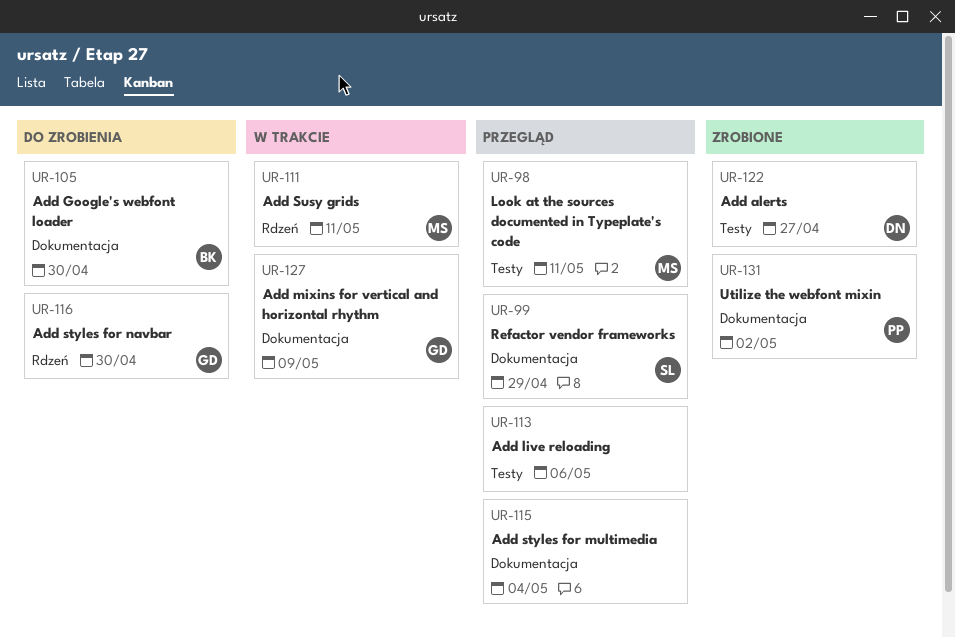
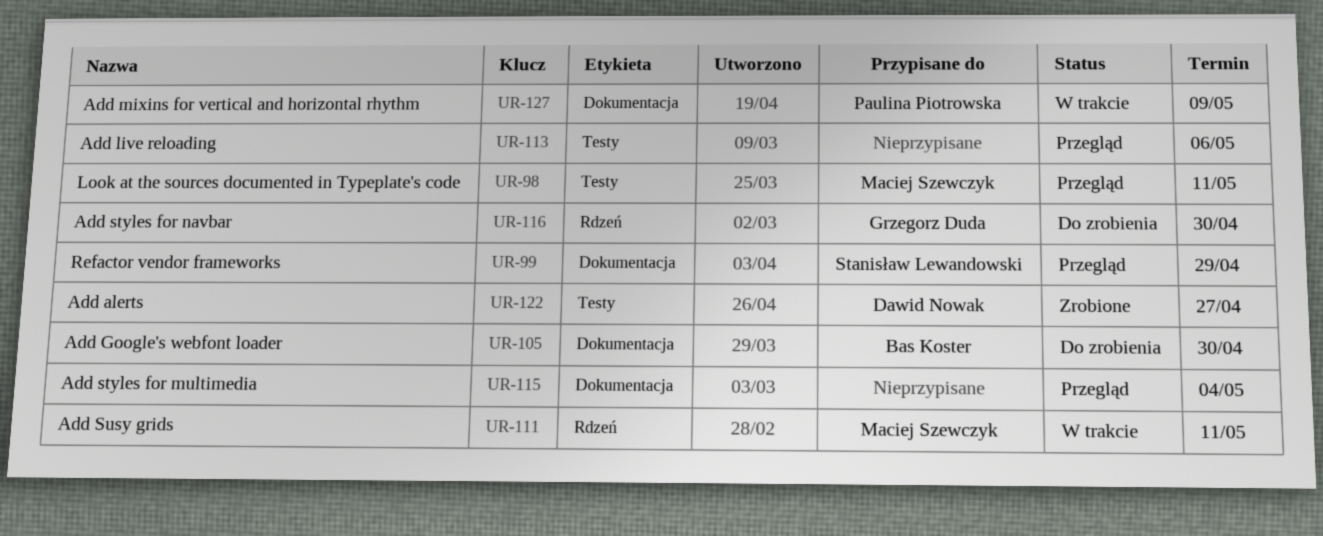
UR-127, owner: Grzegorz Duda -> Paulina Piotrowska
UR-131: present -> none

